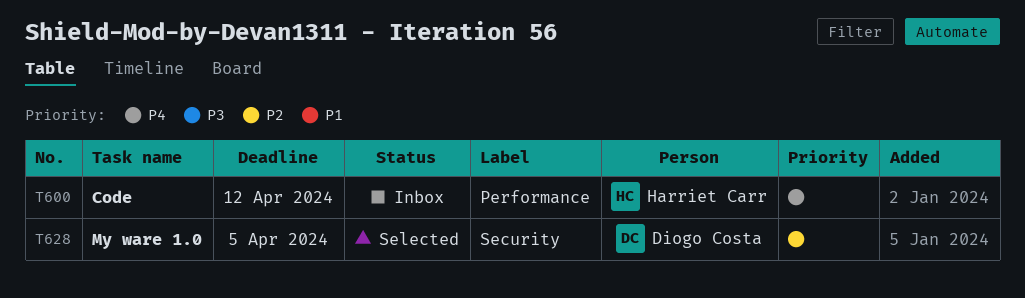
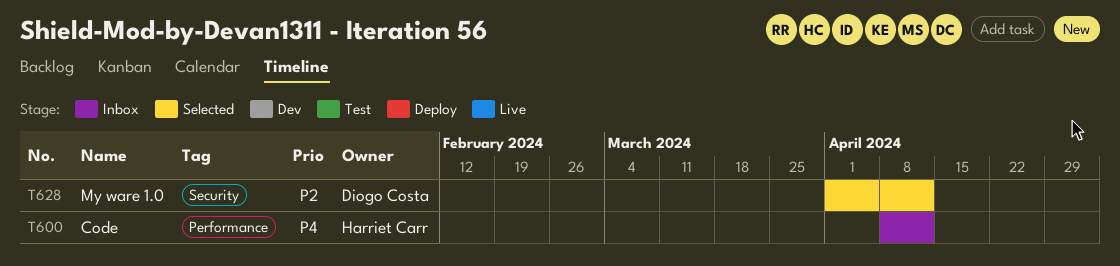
T628, due: Apr 5 -> Apr 12

